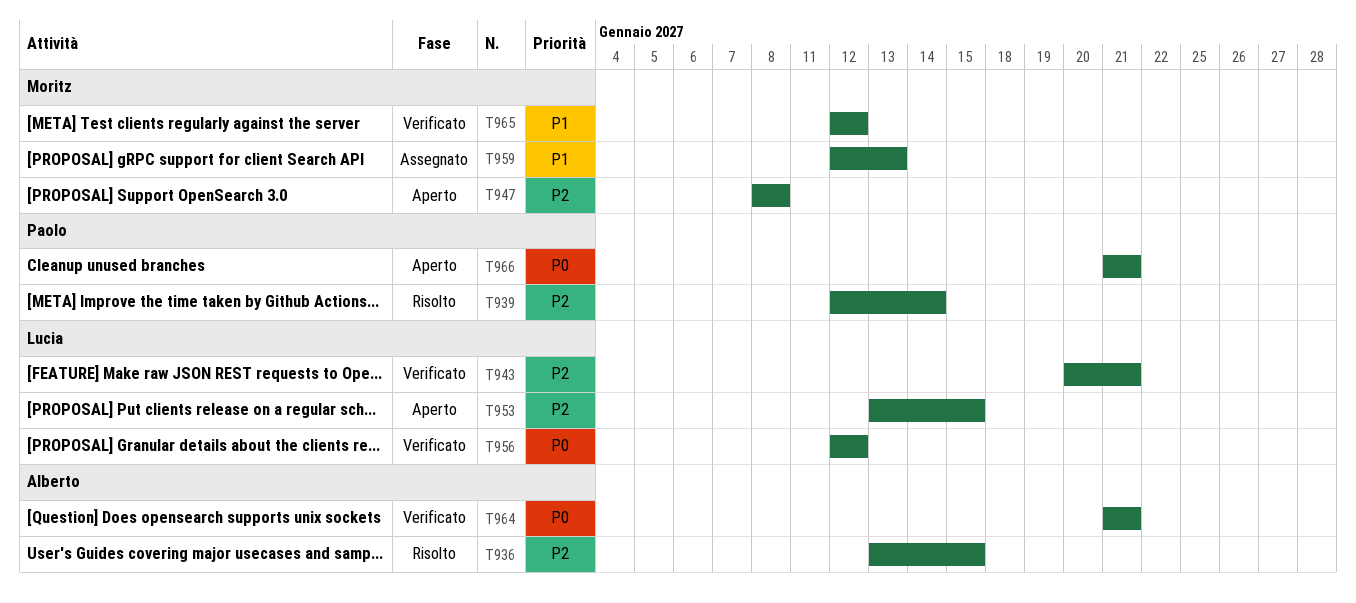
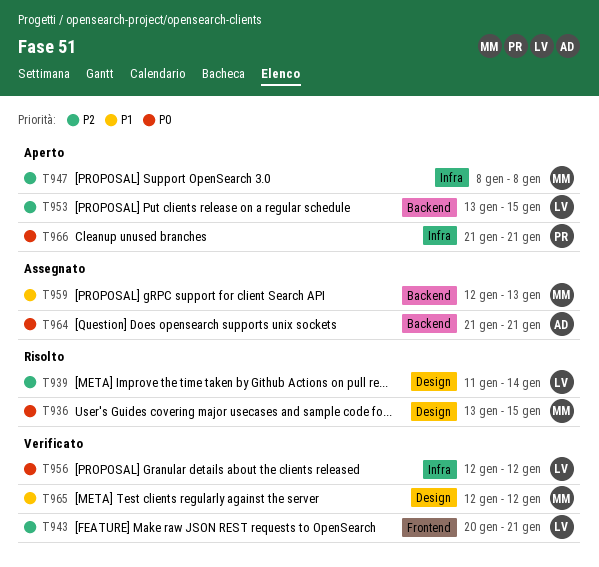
T936, owner: Alberto -> Moritz
T936, priority: P2 -> P0
T939, owner: Paolo -> Lucia
T939, start: Jan 12 -> Jan 11
T964, status: Verificato -> Assegnato

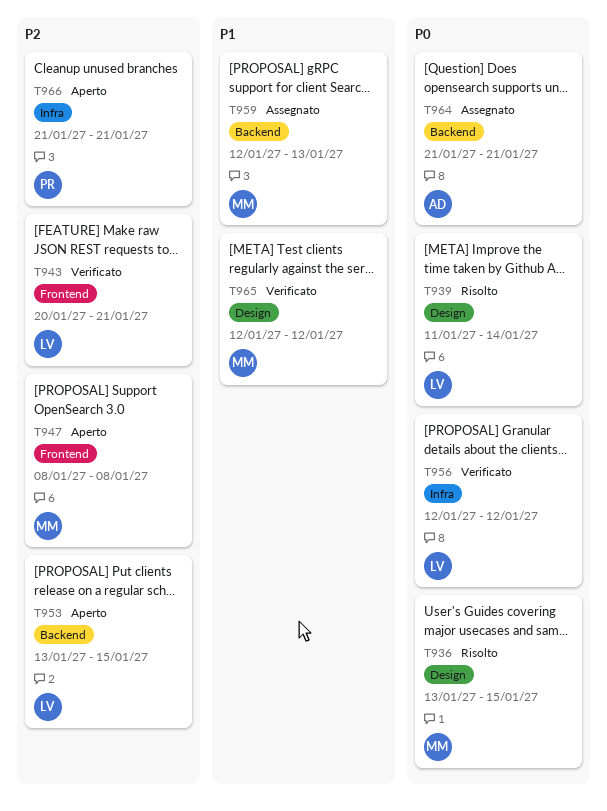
T939, priority: P2 -> P0
T947, label: Infra -> Frontend
T966, priority: P0 -> P2

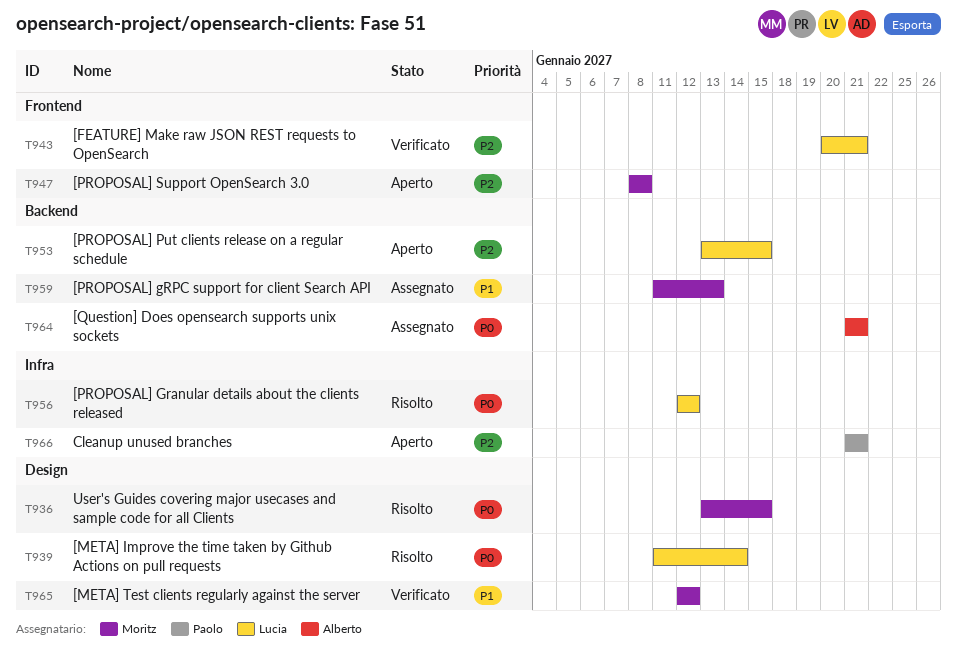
T956, status: Verificato -> Risolto
T959, start: Jan 12 -> Jan 11

